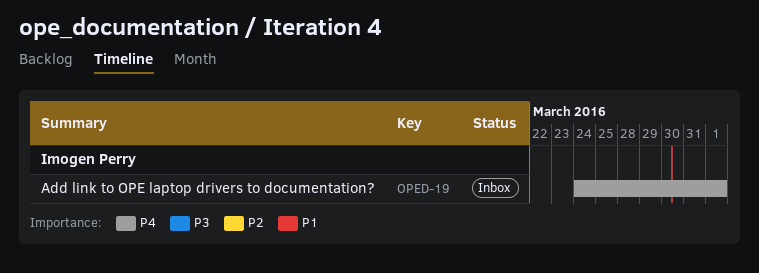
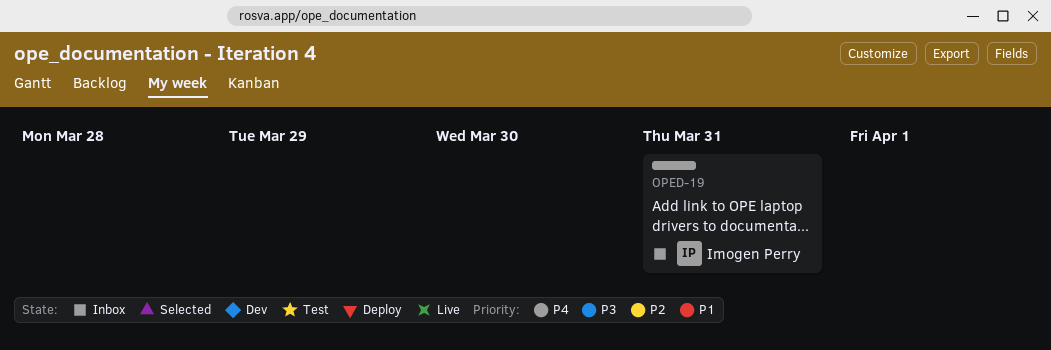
OPED-19, due: Apr 1 -> Mar 31

